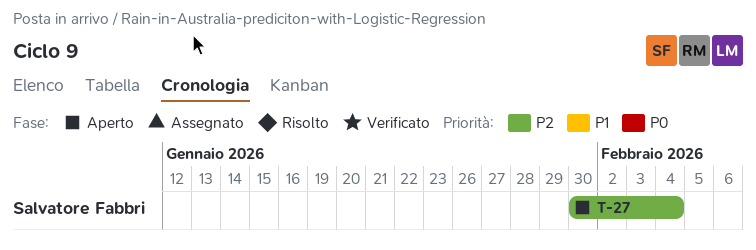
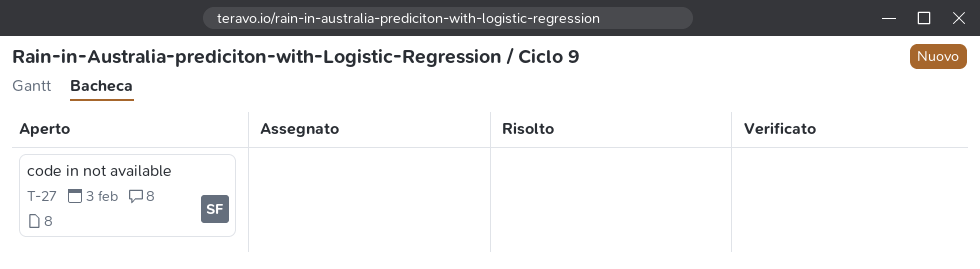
T-27, due: Feb 4 -> Feb 3

